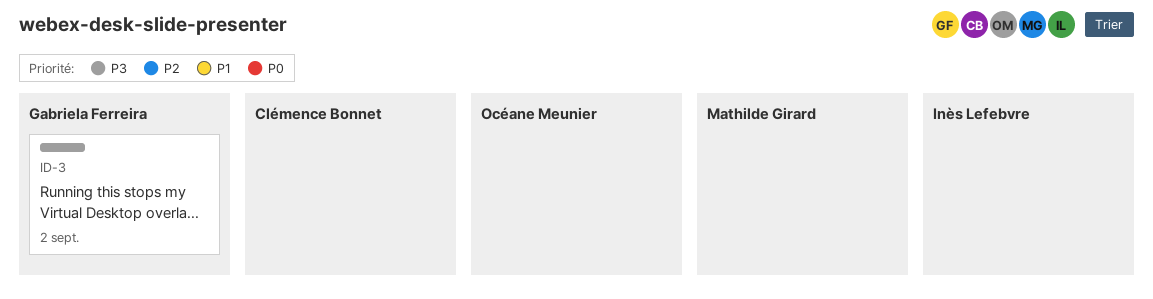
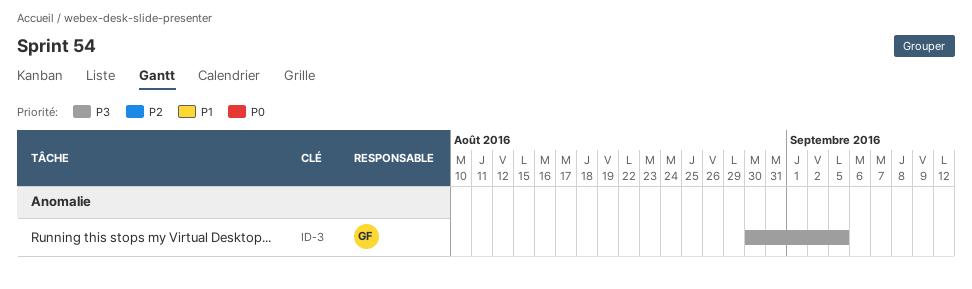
ID-3, due: Sep 2 -> Sep 5

